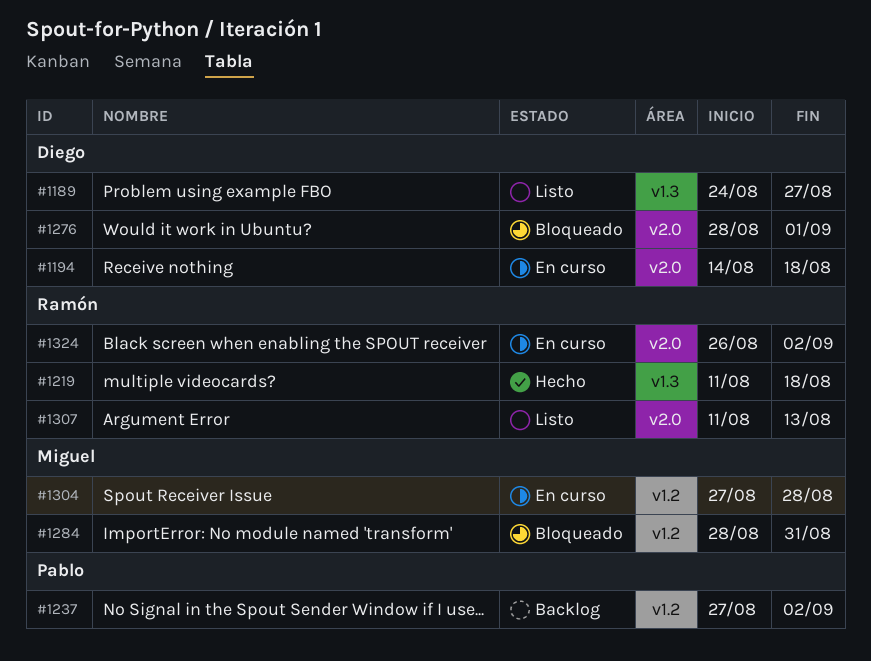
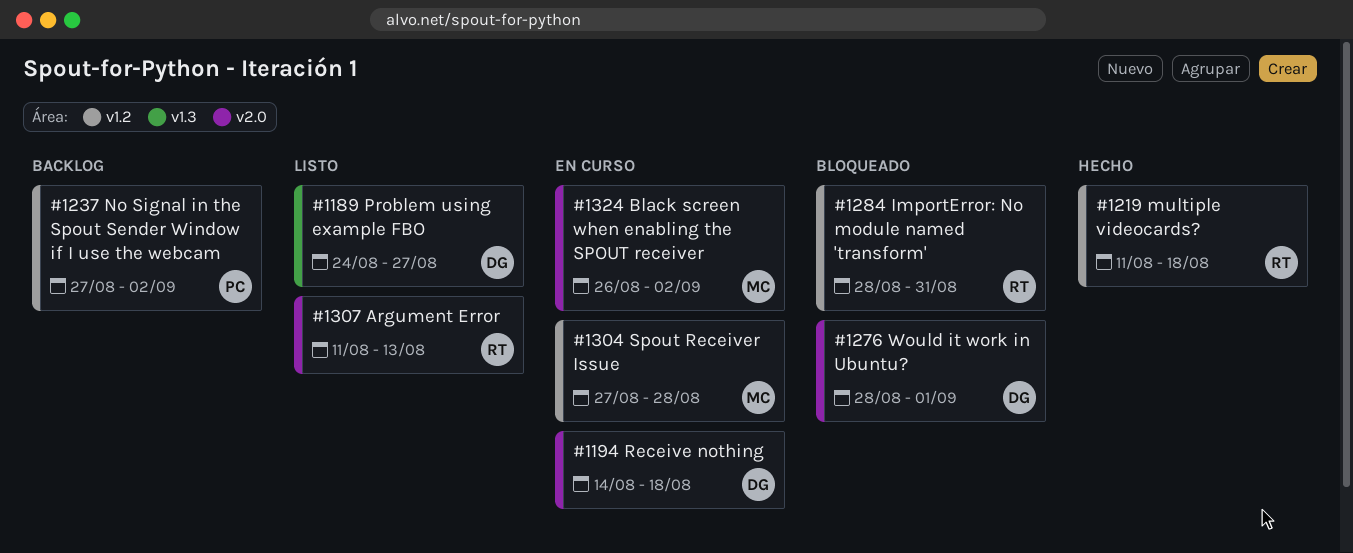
#1219, label: v1.3 -> v1.2
#1284, owner: Miguel -> Ramón
#1324, owner: Ramón -> Miguel

